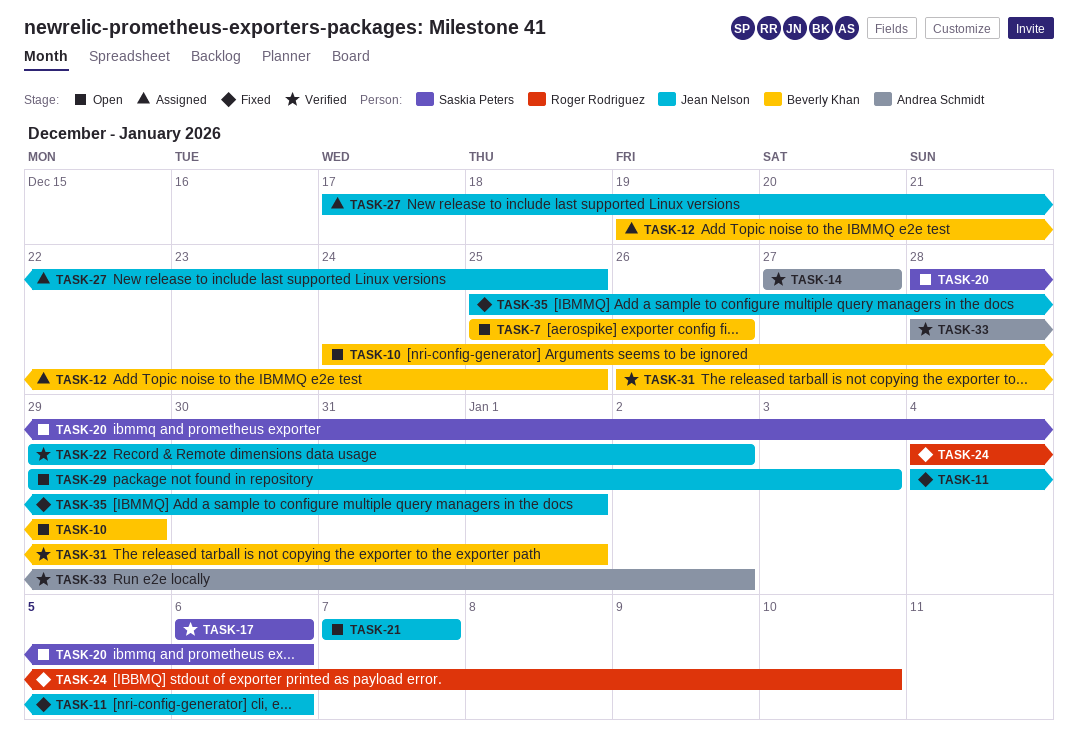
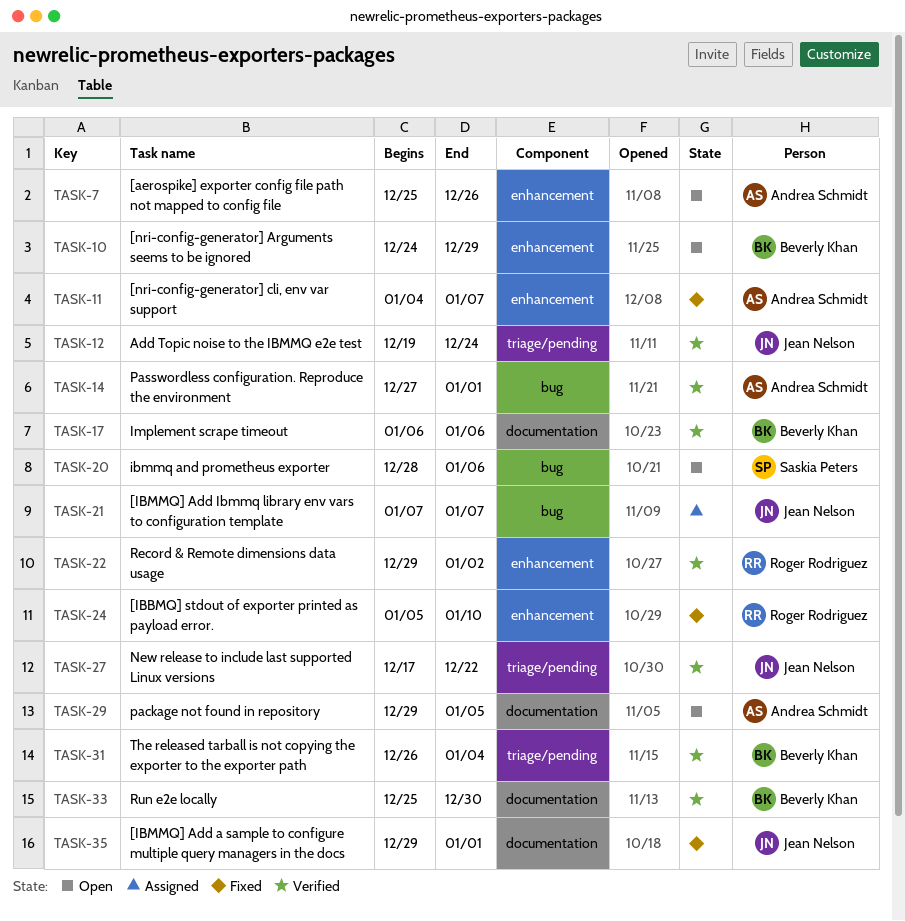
TASK-7, owner: Beverly Khan -> Andrea Schmidt
TASK-11, owner: Jean Nelson -> Andrea Schmidt
TASK-11, due: Jan 6 -> Jan 7
TASK-12, status: Assigned -> Verified
TASK-12, owner: Beverly Khan -> Jean Nelson
TASK-12, due: Dec 25 -> Dec 24
TASK-14, due: Dec 27 -> Jan 1
TASK-17, owner: Saskia Peters -> Beverly Khan
TASK-21, status: Open -> Assigned
TASK-22, owner: Jean Nelson -> Roger Rodriguez
TASK-24, start: Jan 4 -> Jan 5
TASK-27, status: Assigned -> Verified
TASK-27, due: Dec 25 -> Dec 22
TASK-29, owner: Jean Nelson -> Andrea Schmidt
TASK-29, due: Jan 3 -> Jan 5
TASK-31, due: Jan 1 -> Jan 4
TASK-33, owner: Andrea Schmidt -> Beverly Khan
TASK-33, start: Dec 28 -> Dec 25
TASK-33, due: Jan 2 -> Dec 30
TASK-35, start: Dec 25 -> Dec 29

